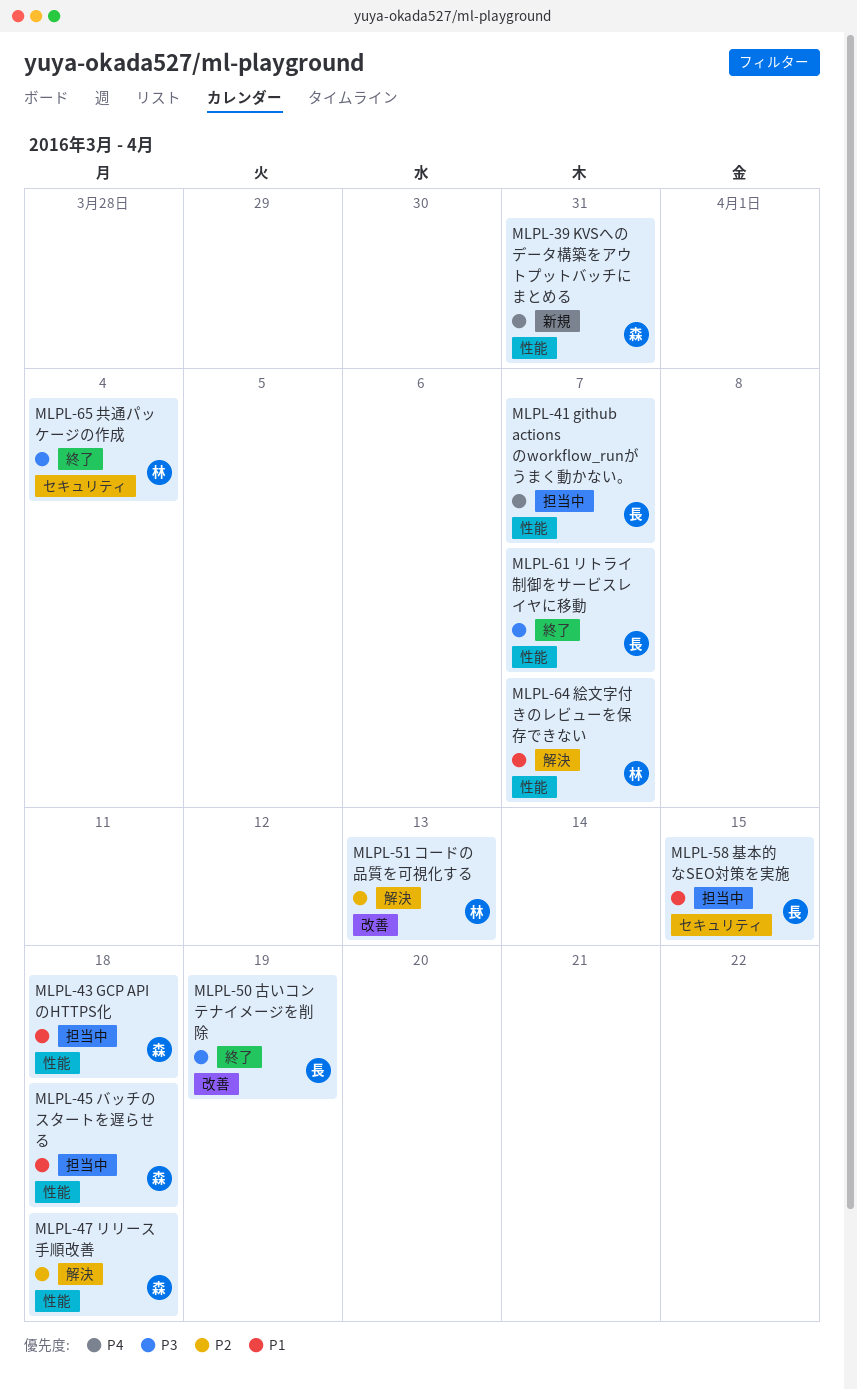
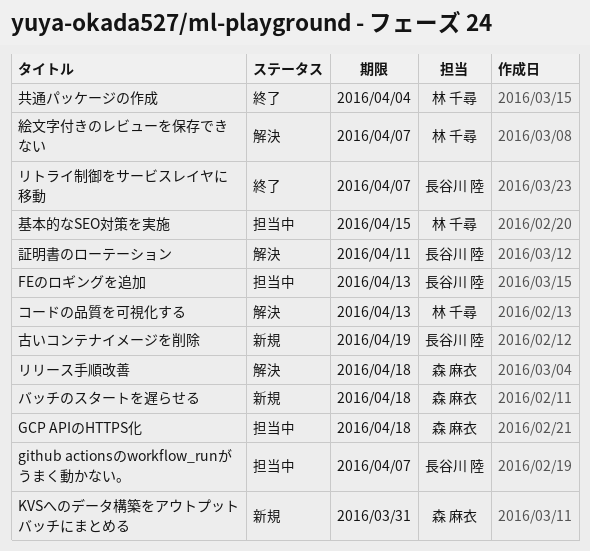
FEのロギングを追加: none -> present
バッチのスタートを遅らせる, status: 担当中 -> 新規
古いコンテナイメージを削除, status: 終了 -> 新規
基本的なSEO対策を実施, owner: 長谷川 陸 -> 林 千尋
証明書のローテーション: none -> present

